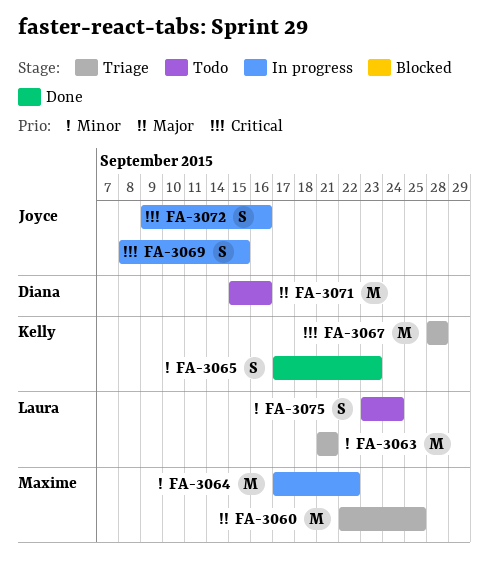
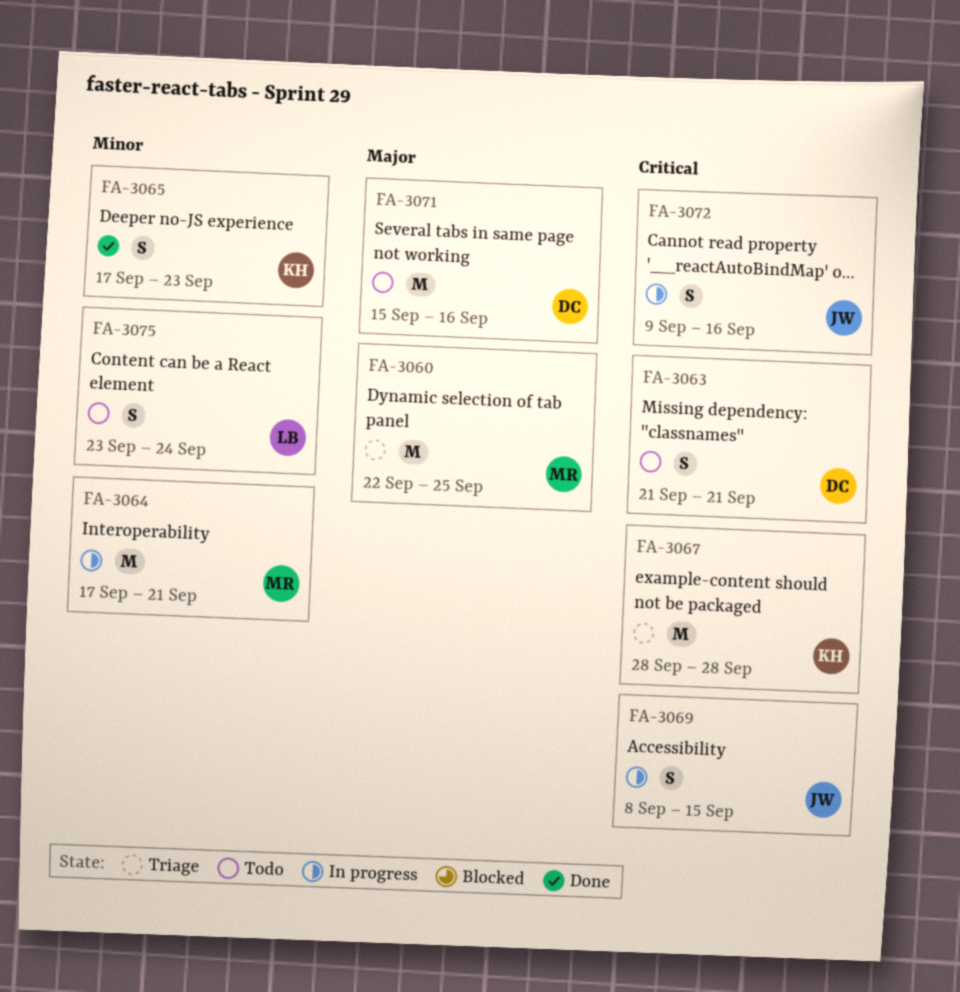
FA-3063, status: Triage -> Todo
FA-3063, owner: Laura -> Diana
FA-3063, priority: Minor -> Critical
FA-3063, estimate: M -> S
FA-3064, due: Sep 22 -> Sep 21

